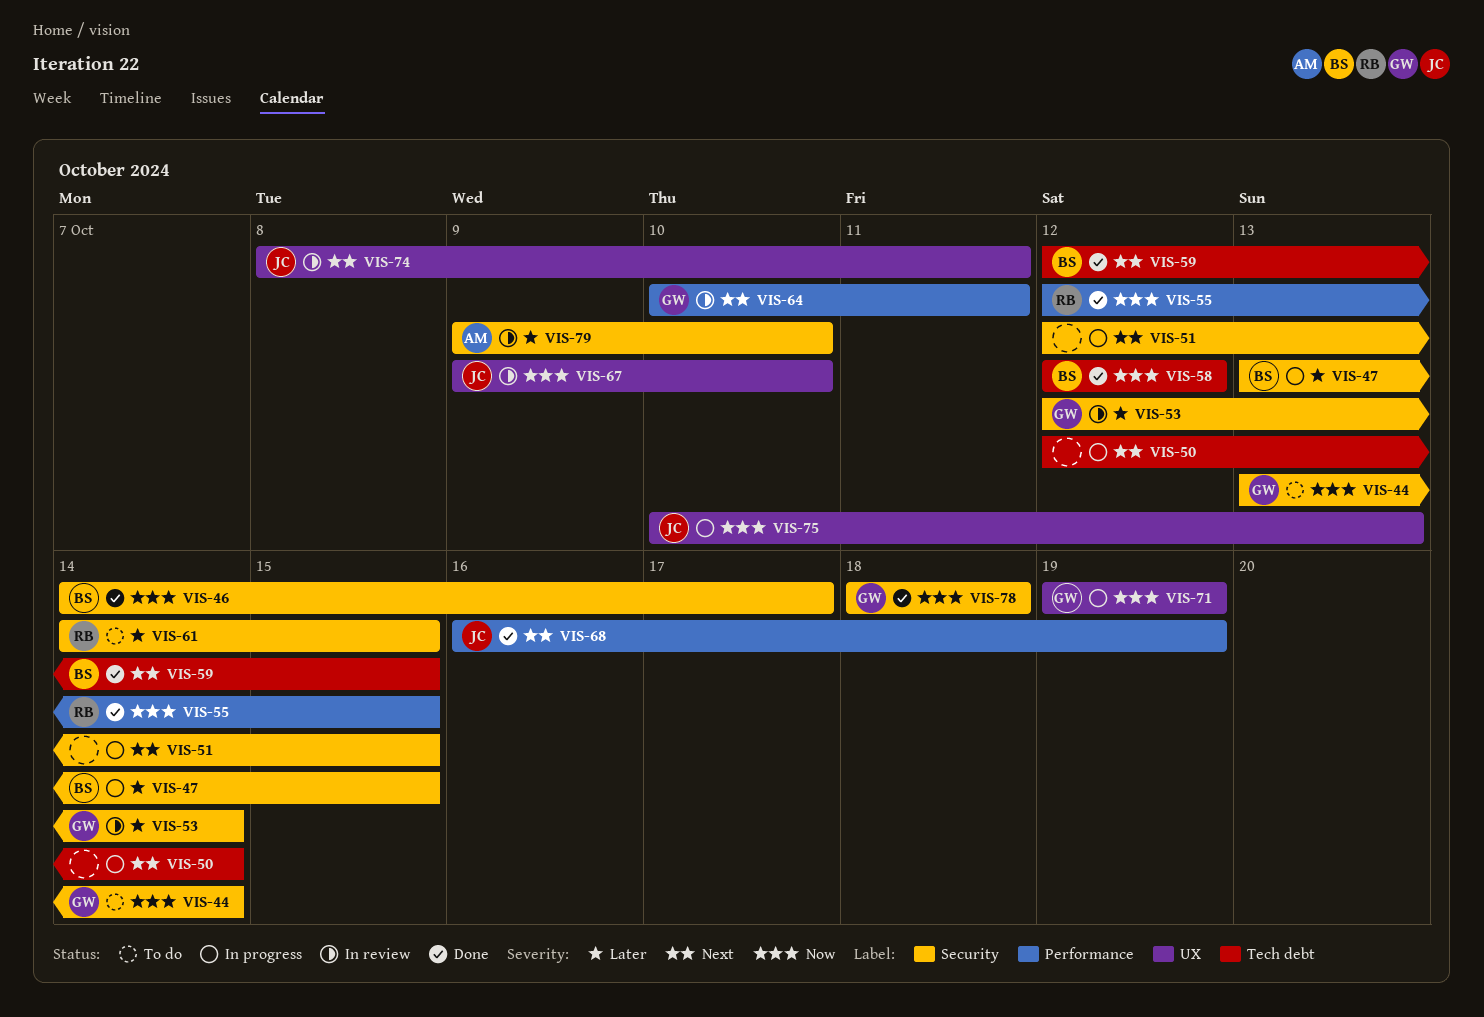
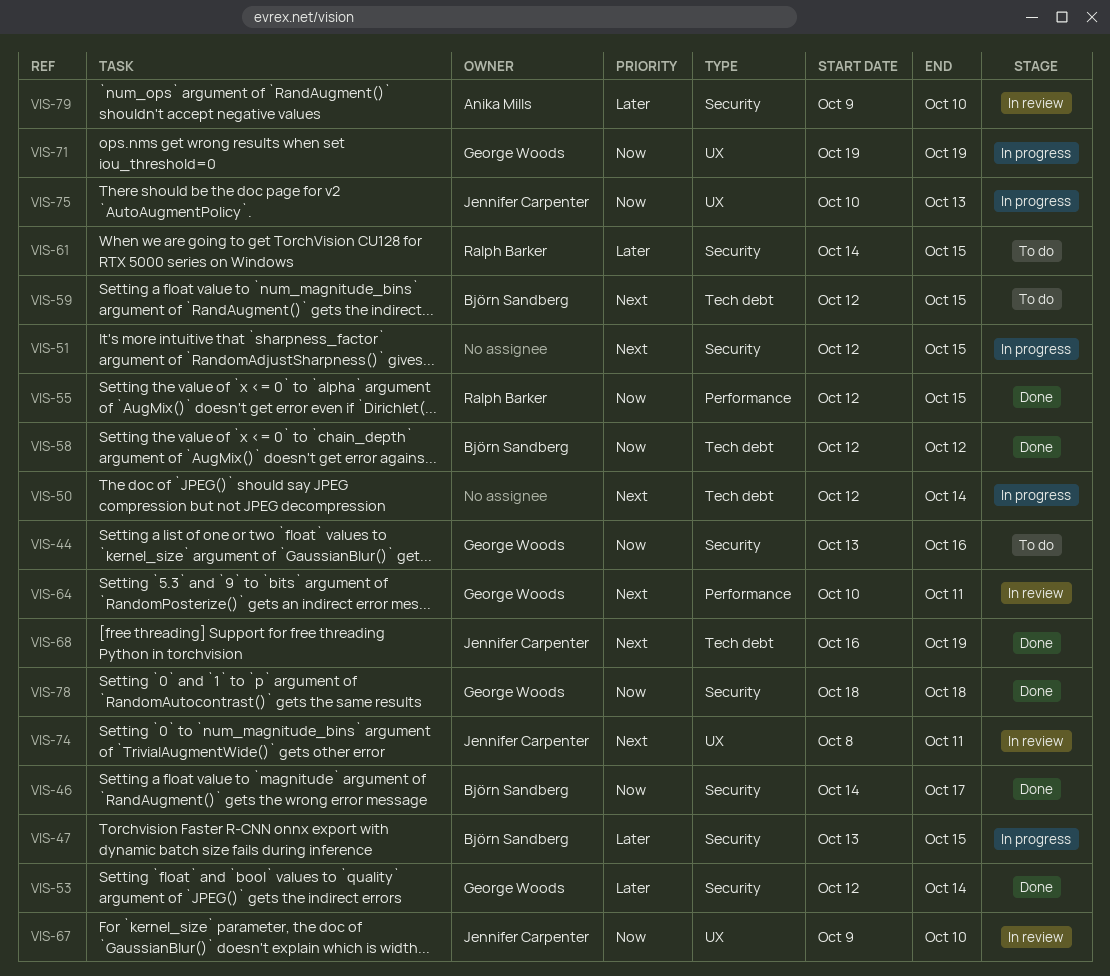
VIS-44, due: Oct 14 -> Oct 16
VIS-53, status: In review -> Done
VIS-59, status: Done -> To do
VIS-68, label: Performance -> Tech debt

